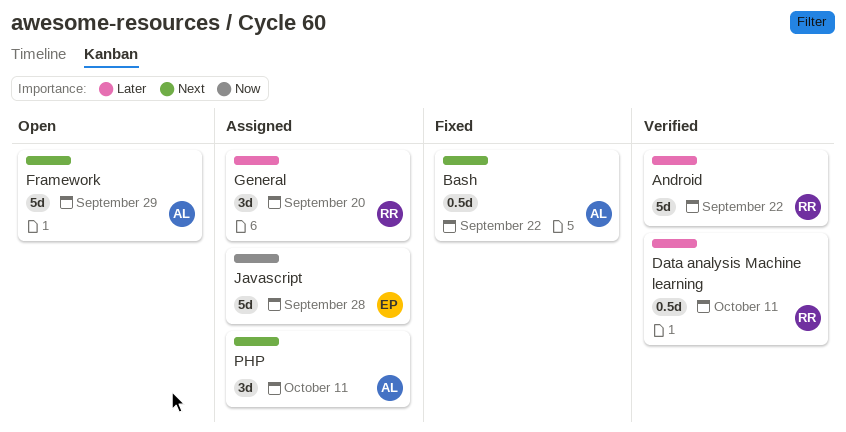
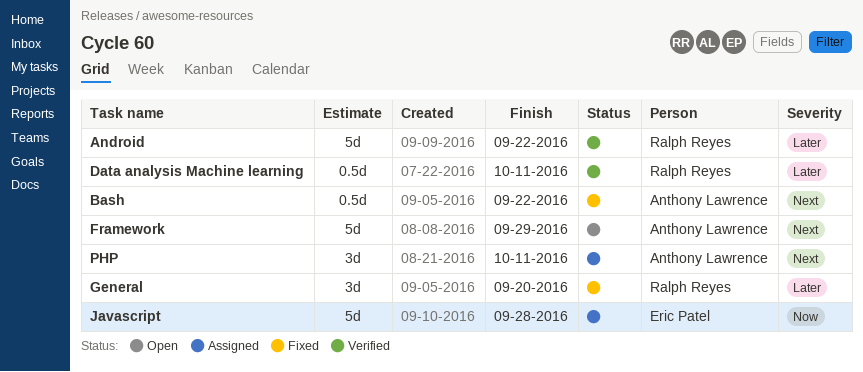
General, status: Assigned -> Fixed

